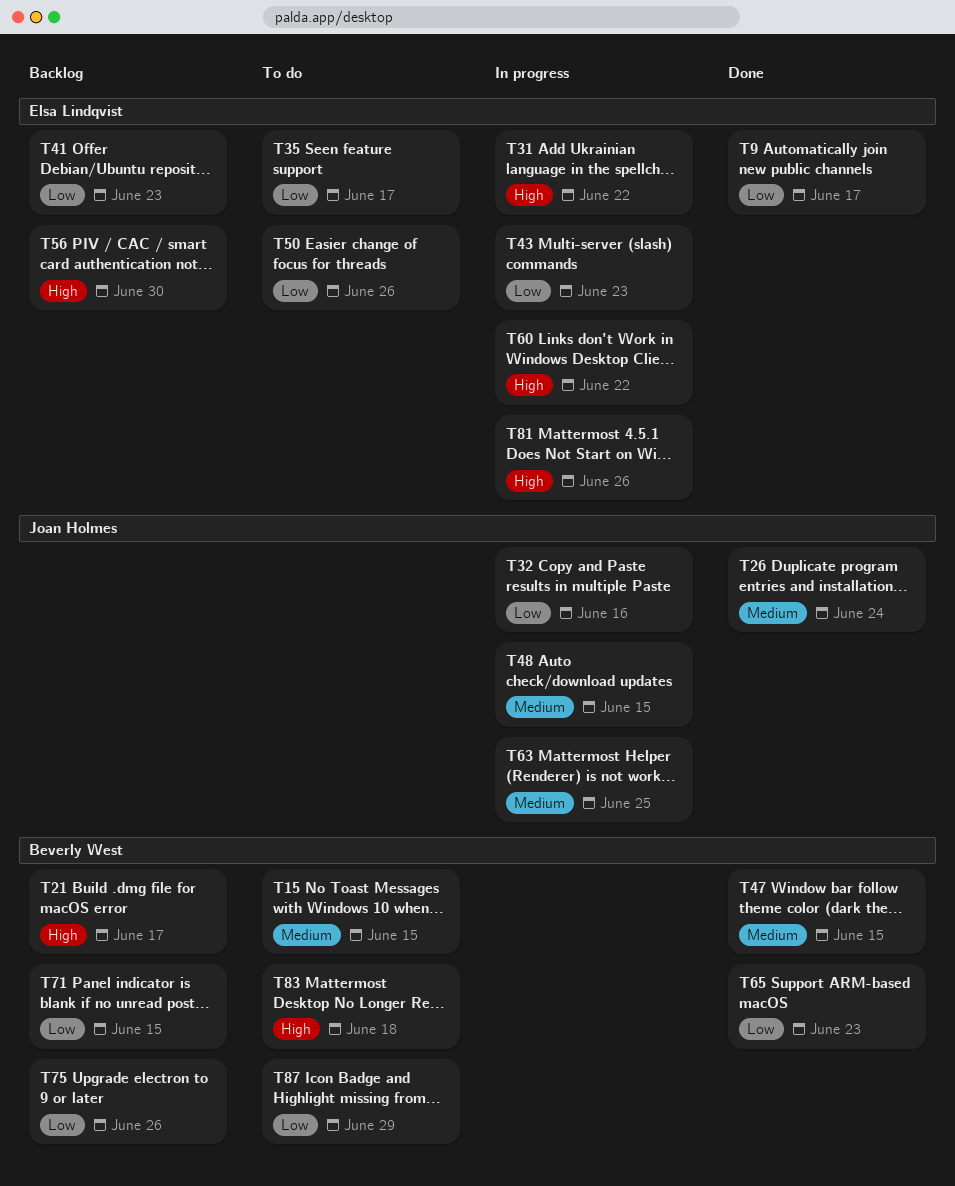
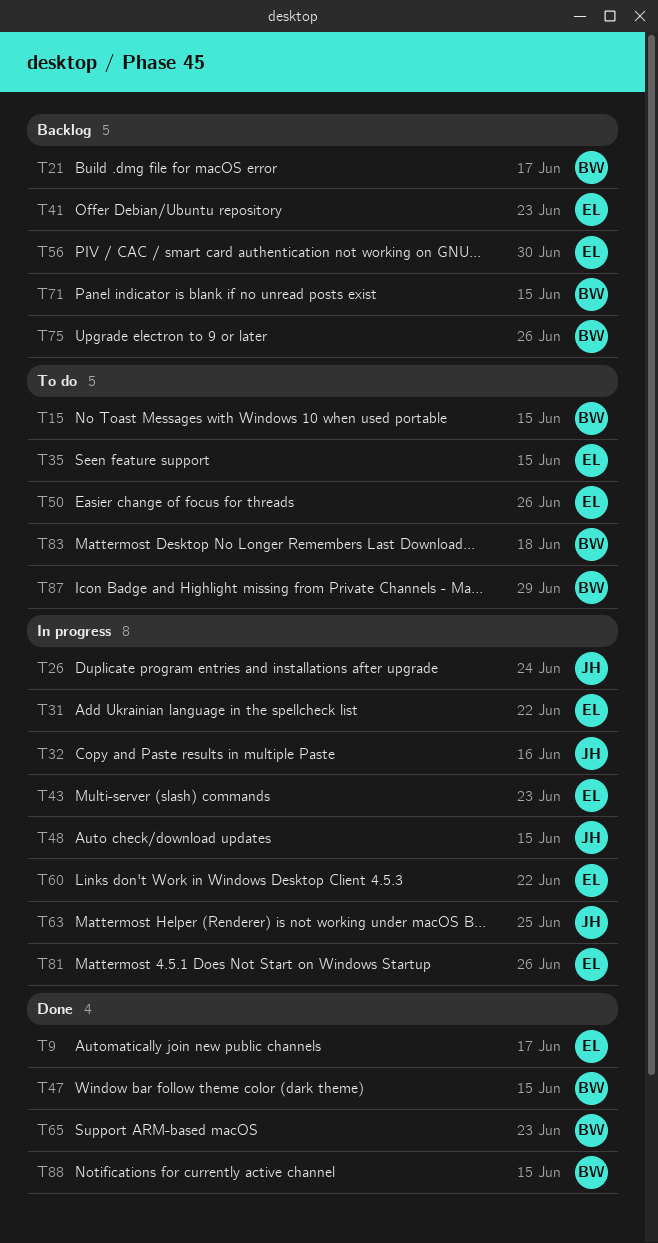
T26, status: Done -> In progress
T35, due: Jun 17 -> Jun 15
T88: none -> present

